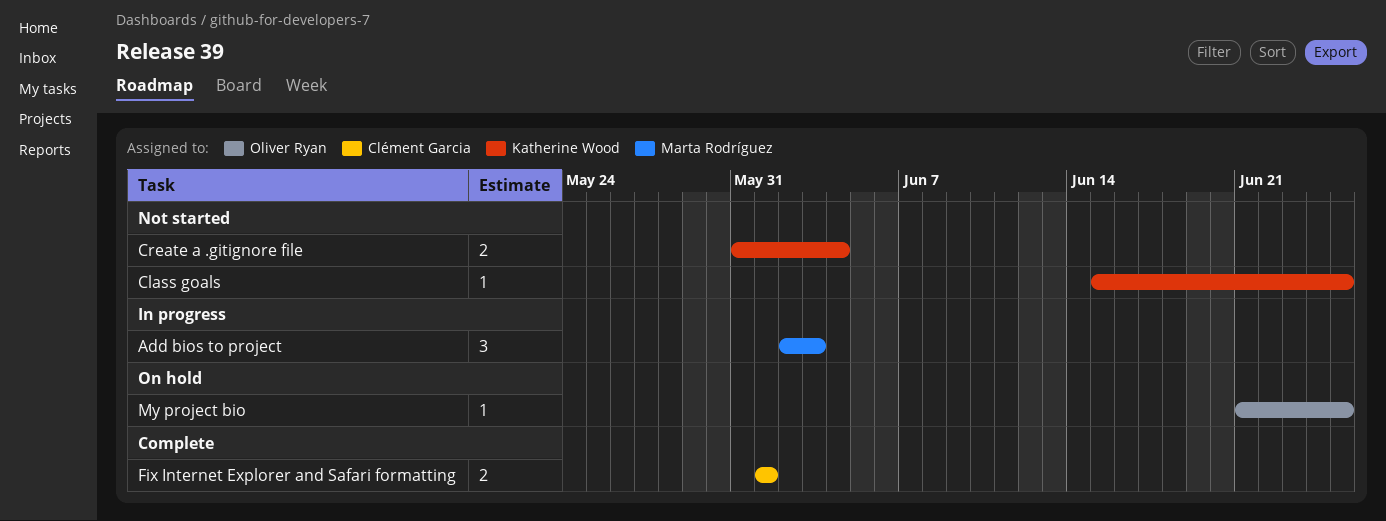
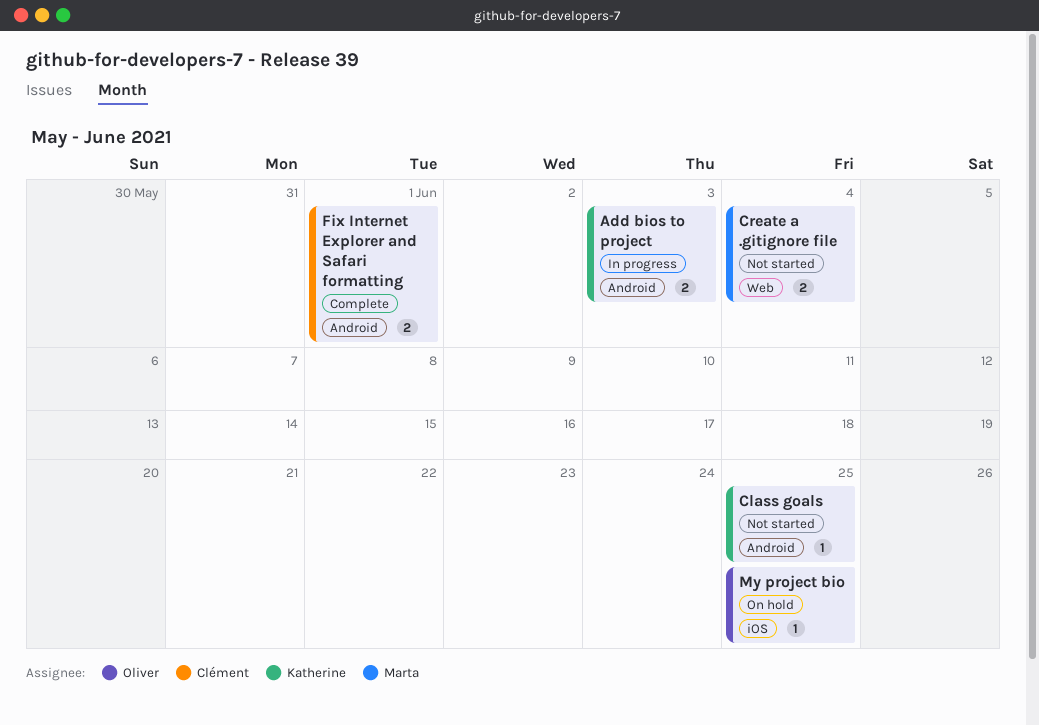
Add bios to project, owner: Marta Rodríguez -> Katherine Wood
Add bios to project, estimate: 3 -> 2
Create a .gitignore file, owner: Katherine Wood -> Marta Rodríguez

